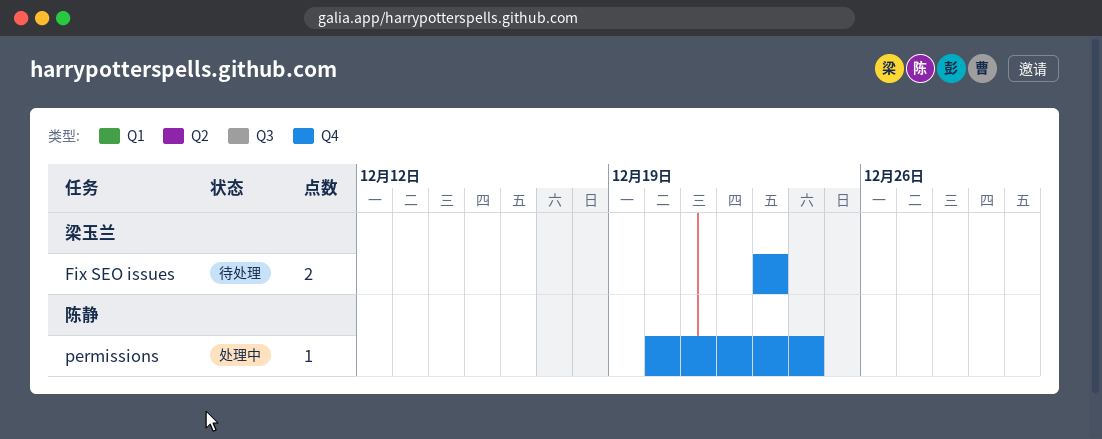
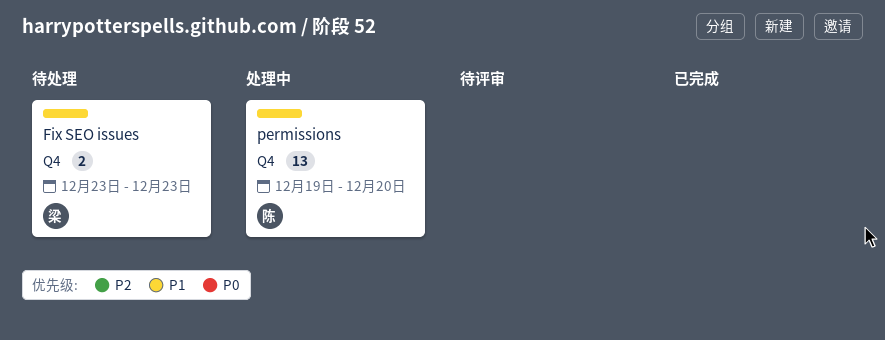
permissions, estimate: 1 -> 13
permissions, start: Dec 20 -> Dec 19
permissions, due: Dec 24 -> Dec 20

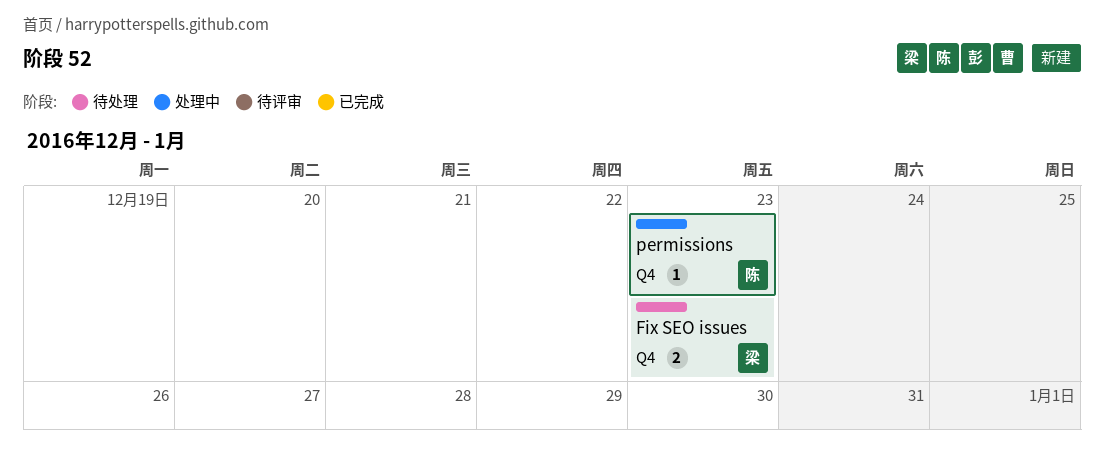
permissions, estimate: 13 -> 1
permissions, due: Dec 20 -> Dec 23

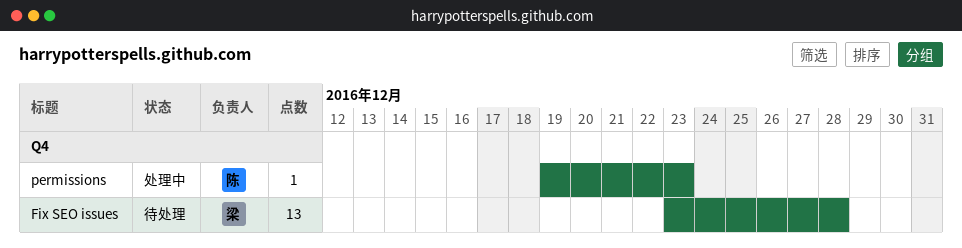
Fix SEO issues, estimate: 2 -> 13
Fix SEO issues, due: Dec 23 -> Dec 28

